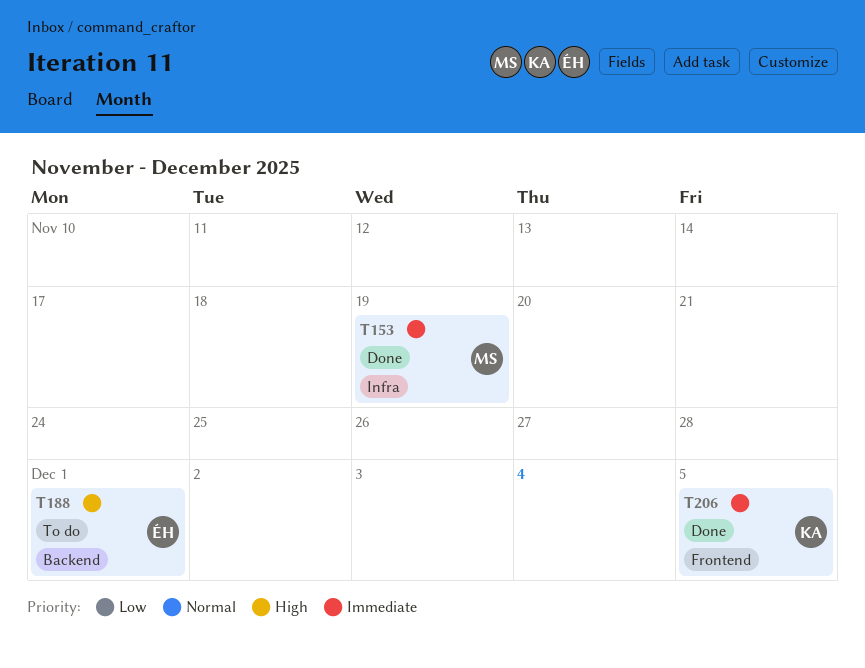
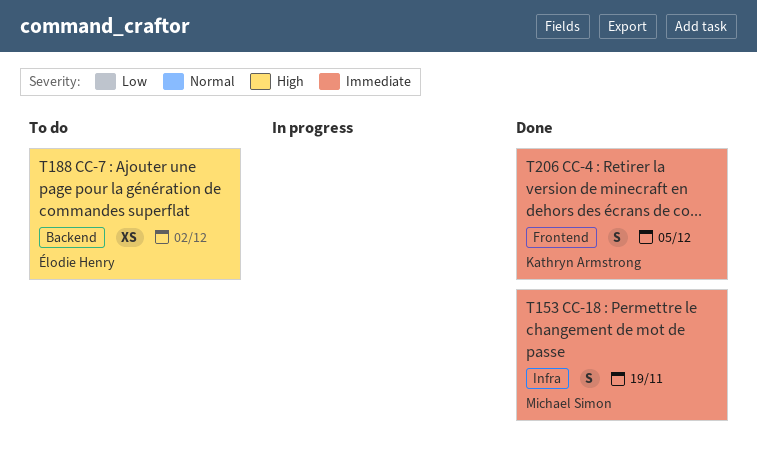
T188, due: Dec 1 -> Dec 2

